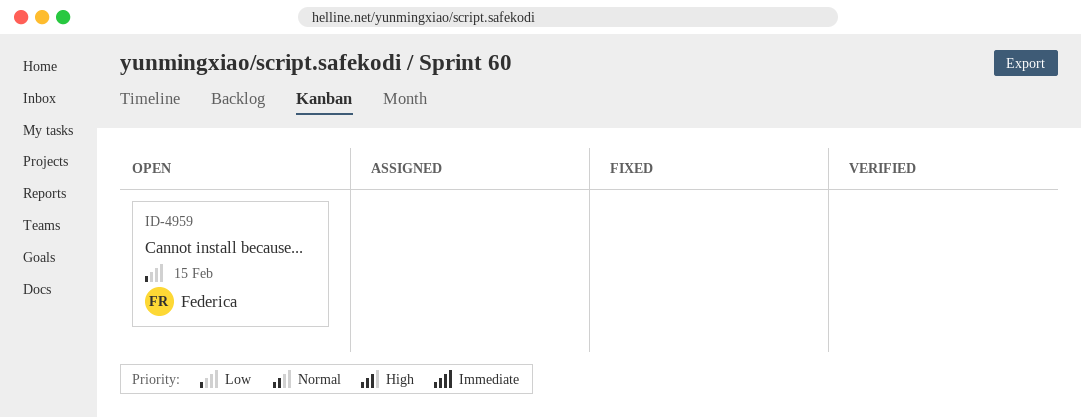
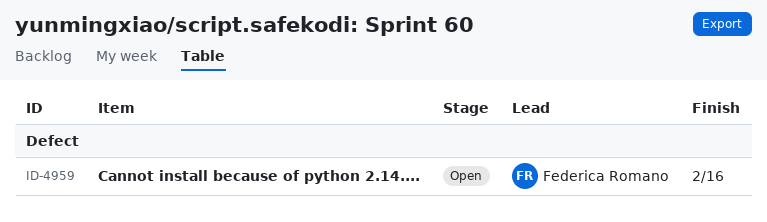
ID-4959, due: Feb 15 -> Feb 16

